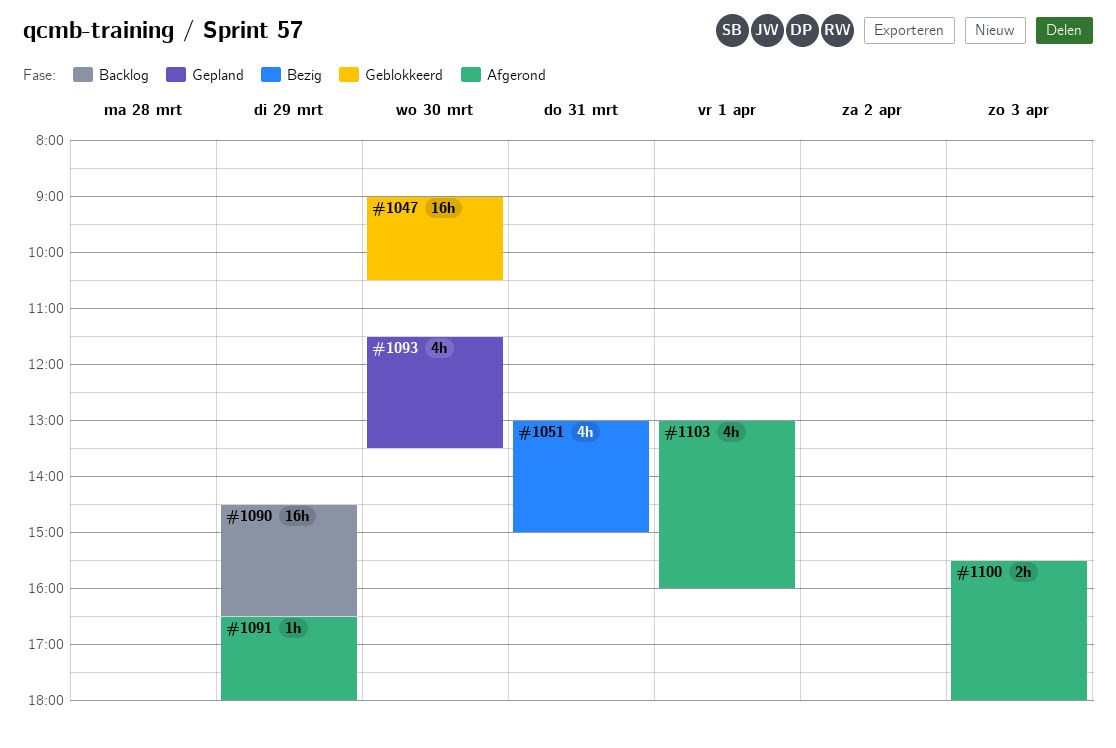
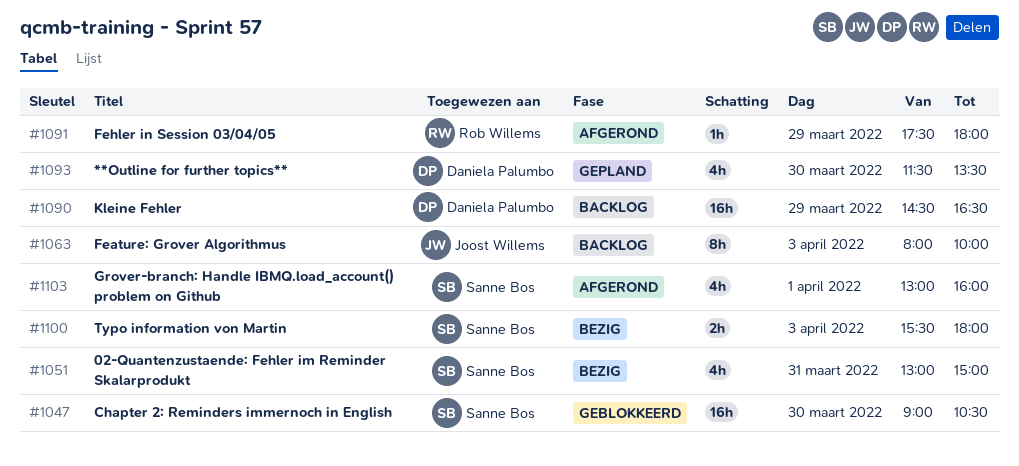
#1063: none -> present
#1091, begins: 16:30 -> 17:30
#1100, status: Afgerond -> Bezig

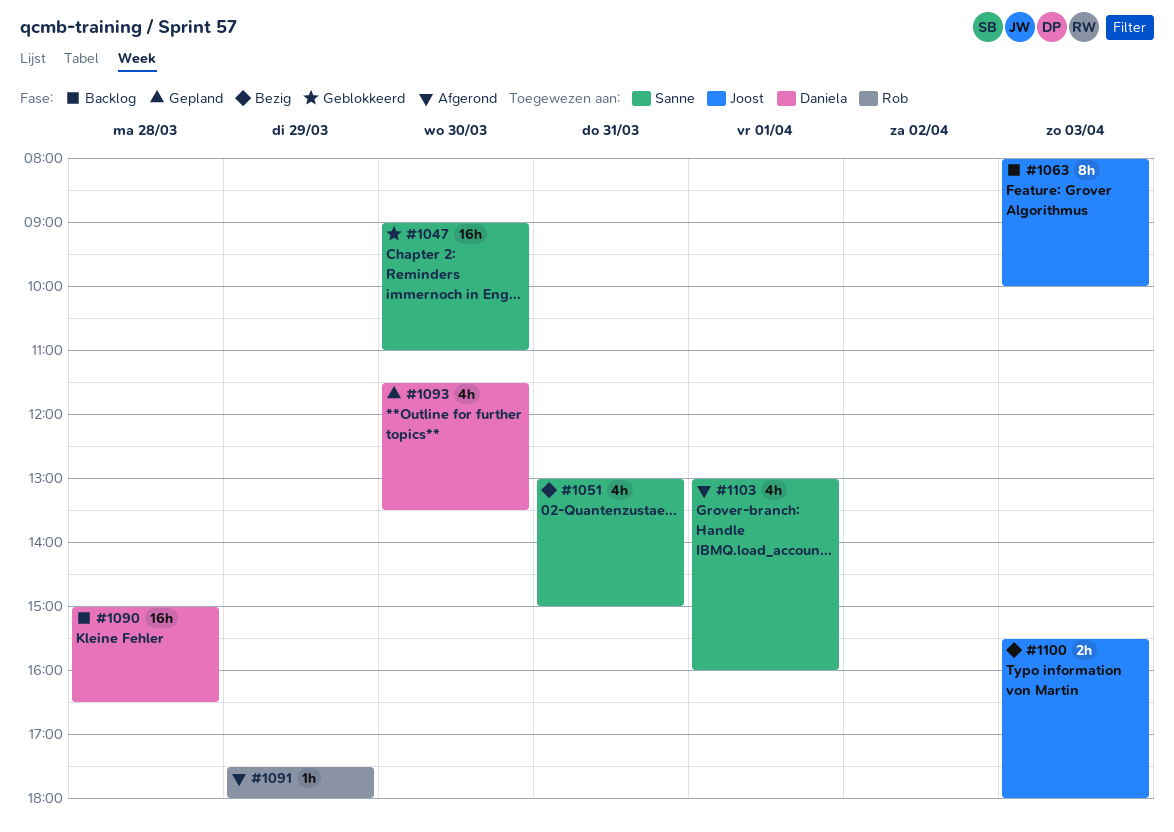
#1047, ends: 10:30 -> 11:00
#1090, day: Mar 29 -> Mar 28
#1090, begins: 14:30 -> 15:00
#1100, owner: Sanne Bos -> Joost Willems

